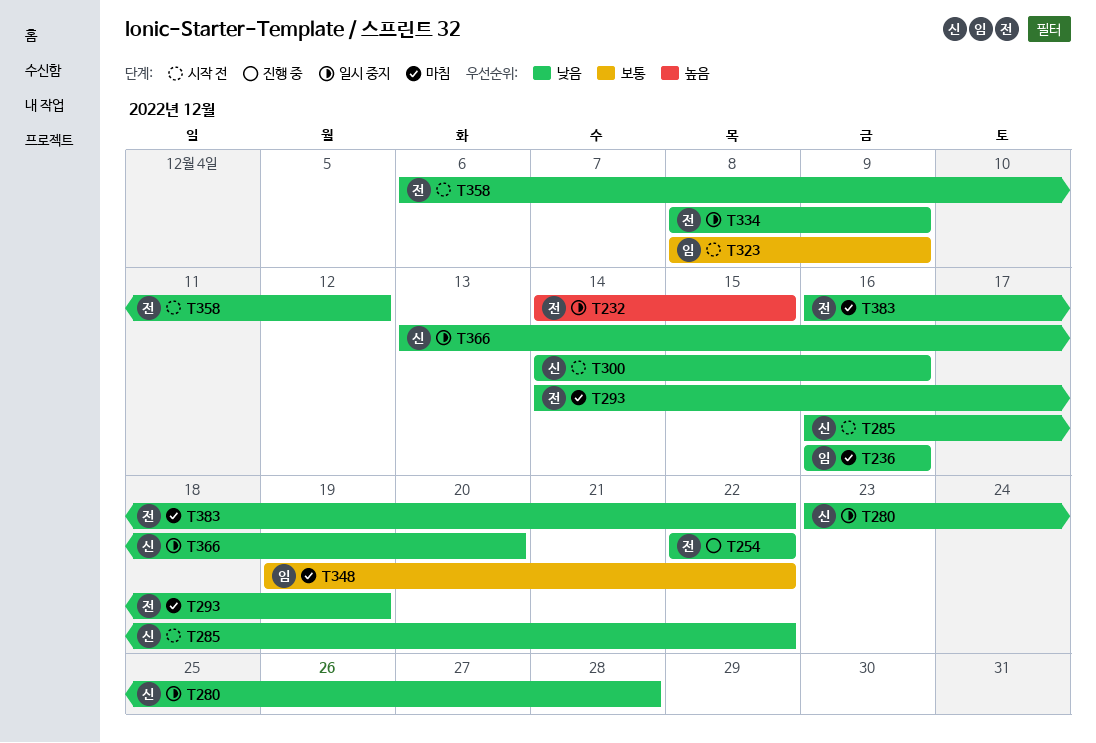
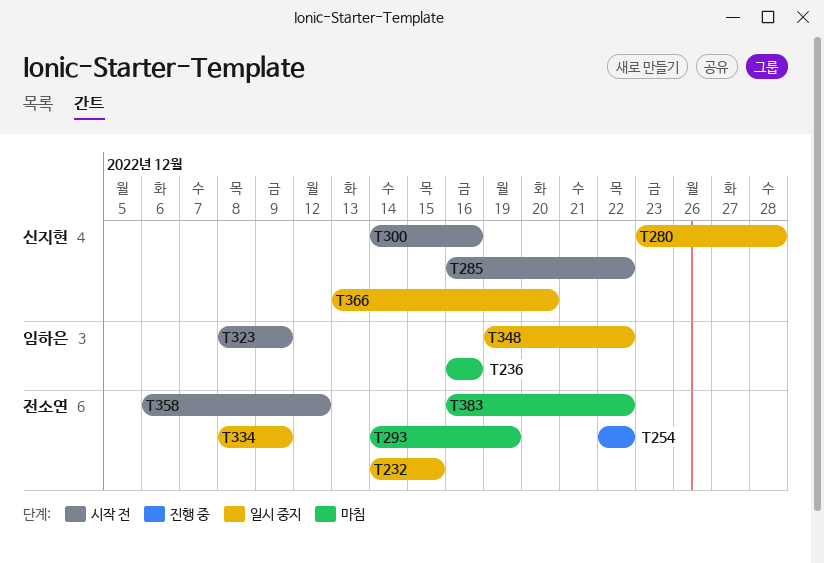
T348, status: 마침 -> 일시 중지

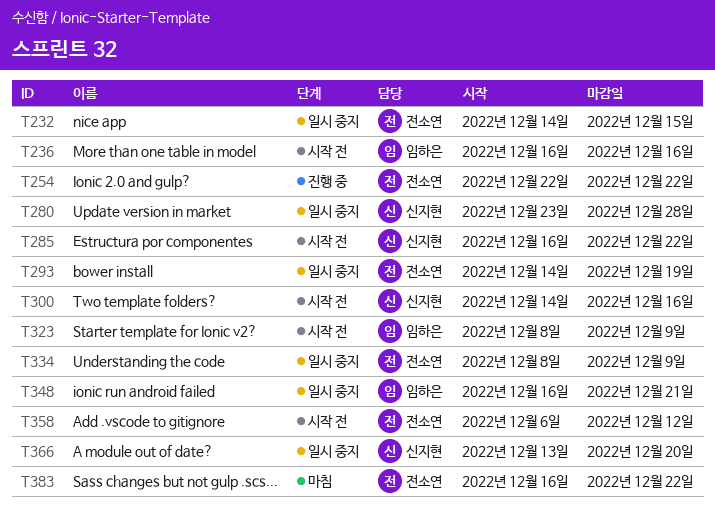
T236, status: 마침 -> 시작 전
T293, status: 마침 -> 일시 중지
T348, start: Dec 19 -> Dec 16
T348, due: Dec 22 -> Dec 21

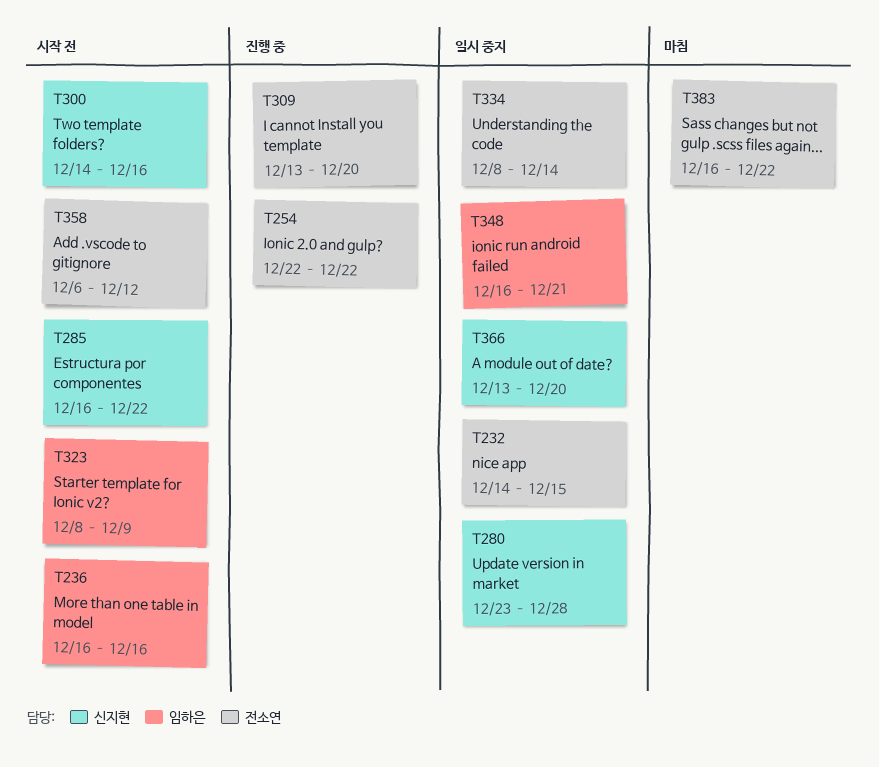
T293: present -> none
T309: none -> present
T334, due: Dec 9 -> Dec 14

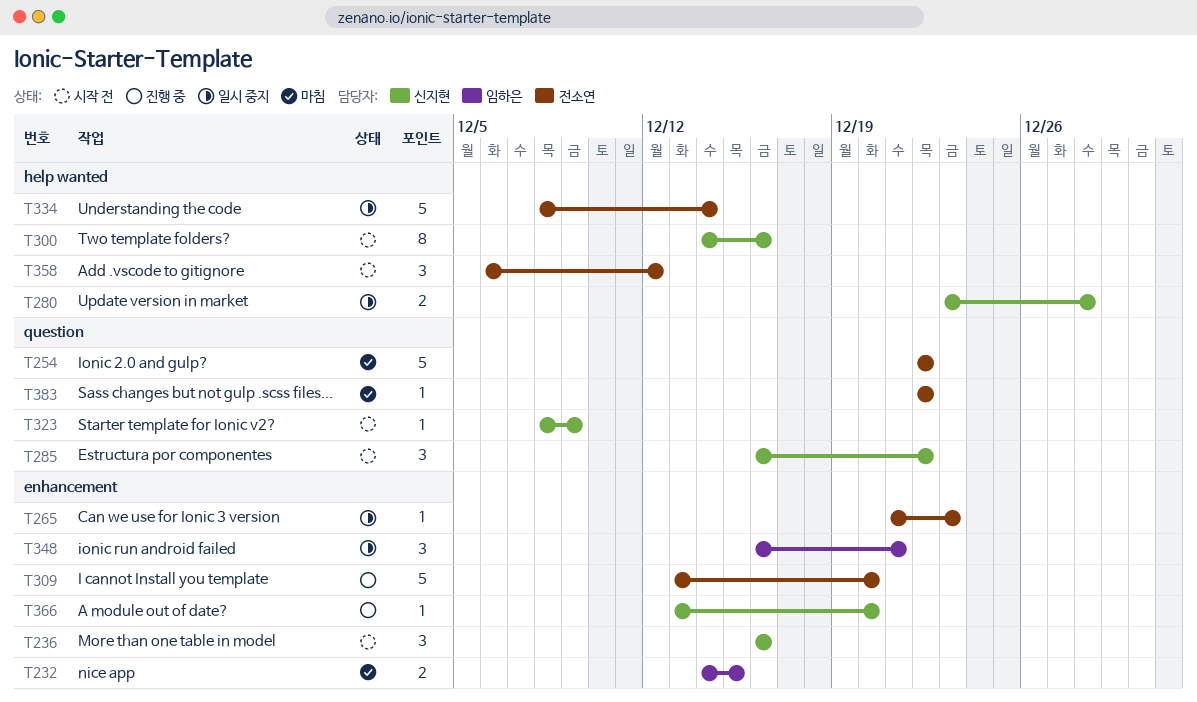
T232, status: 일시 중지 -> 마침
T232, owner: 전소연 -> 임하은
T236, owner: 임하은 -> 신지현
T254, status: 진행 중 -> 마침
T265: none -> present
T323, owner: 임하은 -> 신지현
T366, status: 일시 중지 -> 진행 중
T383, start: Dec 16 -> Dec 22

